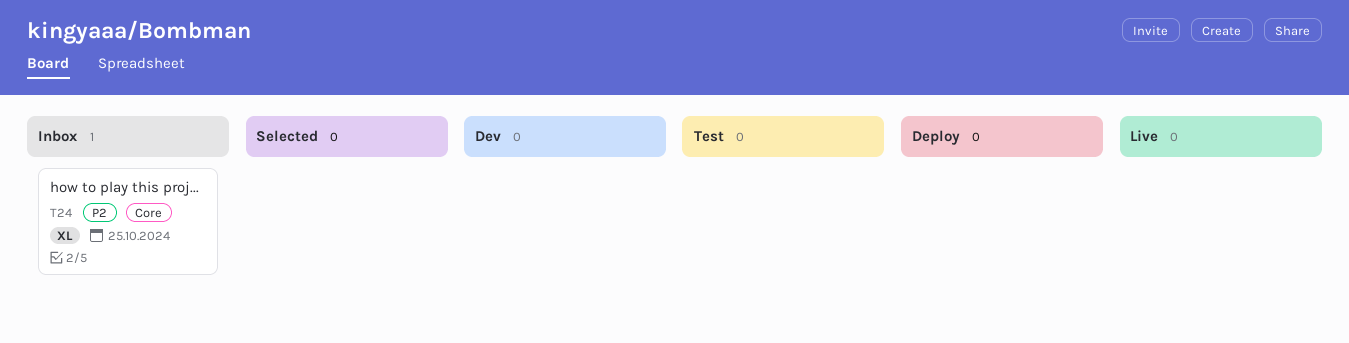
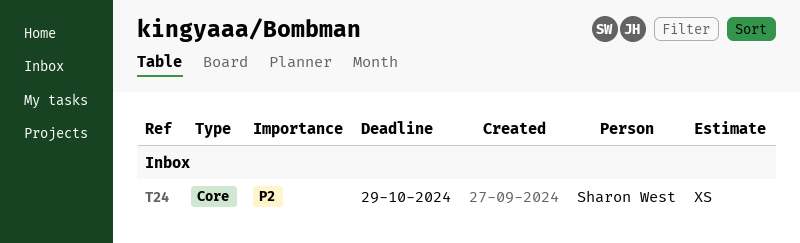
T24, estimate: XL -> XS
T24, due: Oct 25 -> Oct 29

